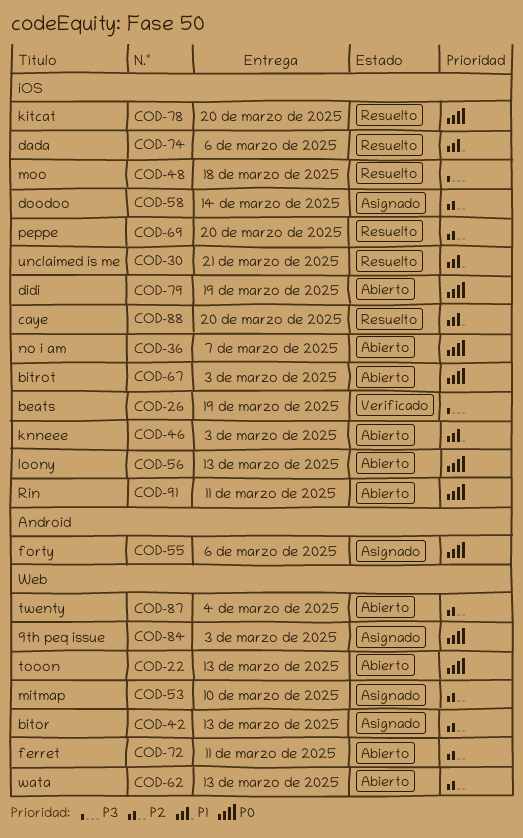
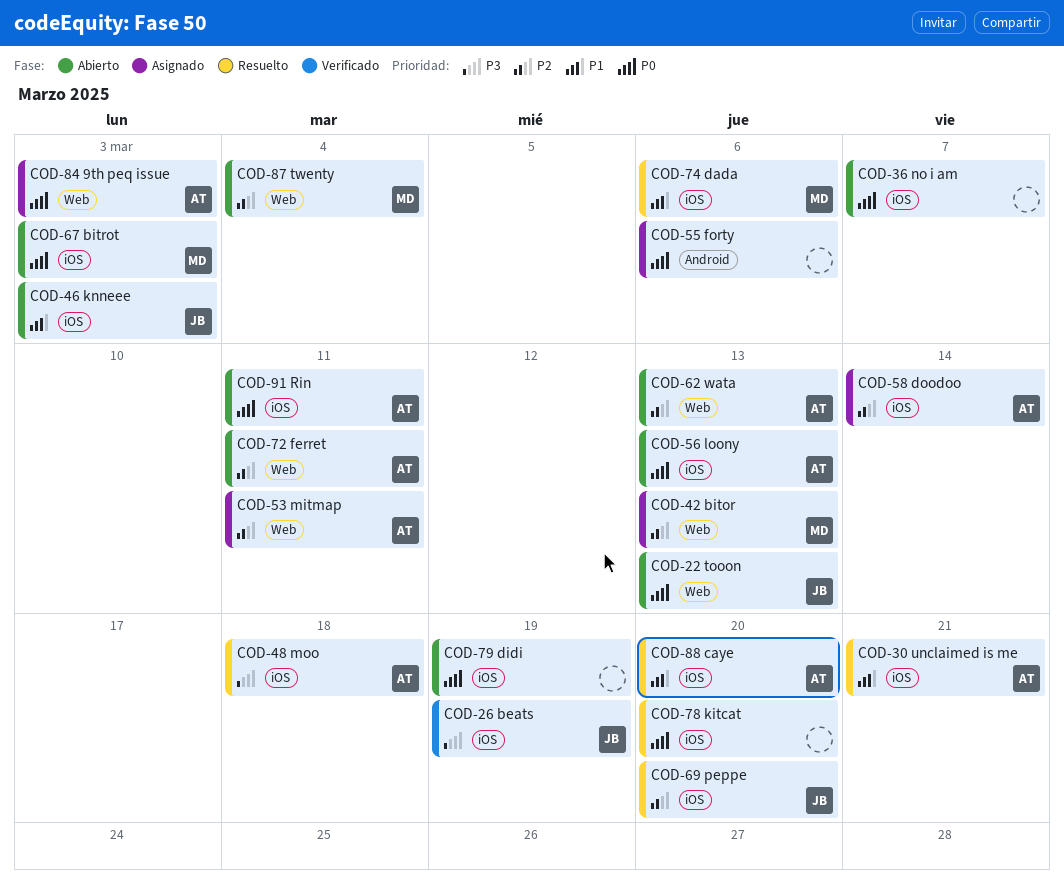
COD-53, due: Mar 10 -> Mar 11

